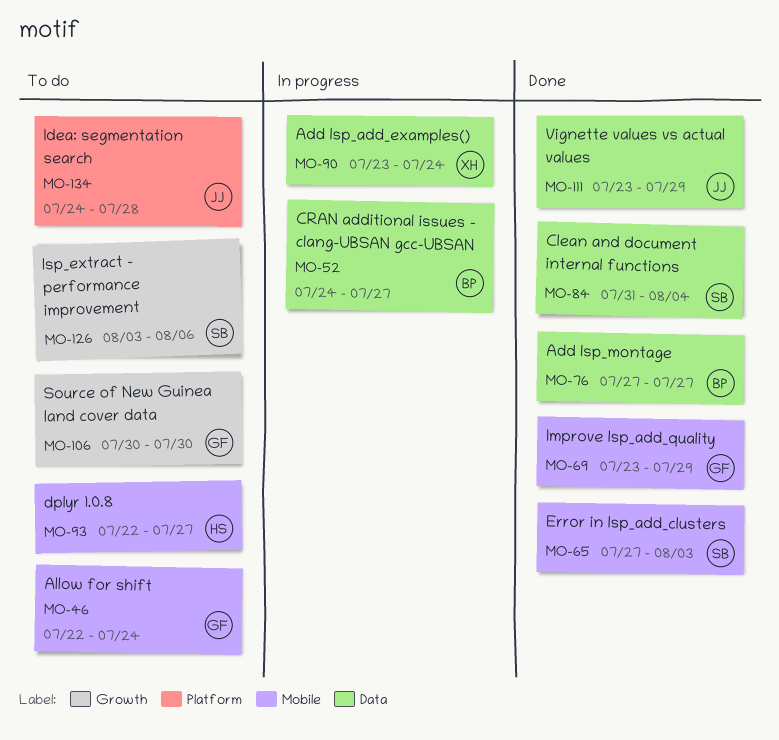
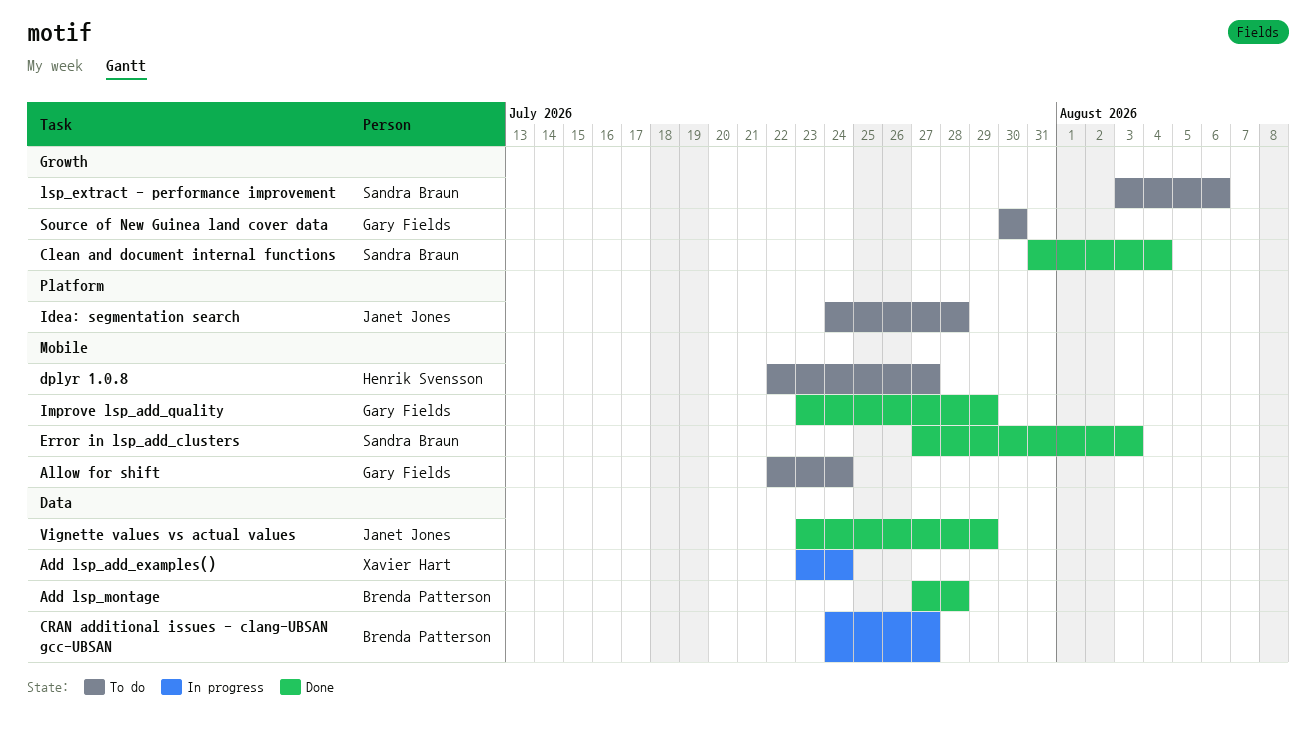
Add lsp_montage, due: Jul 27 -> Jul 28
Clean and document internal functions, label: Data -> Growth

